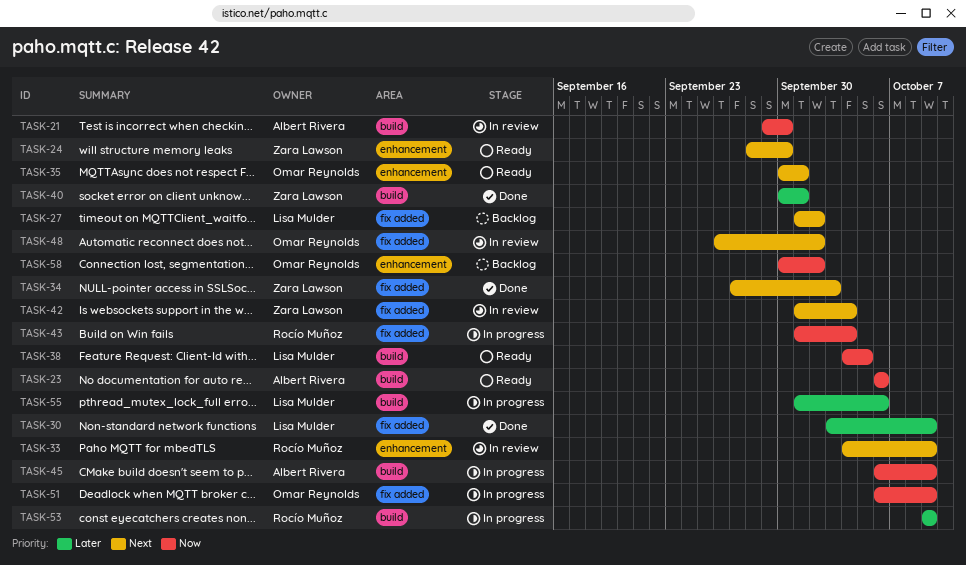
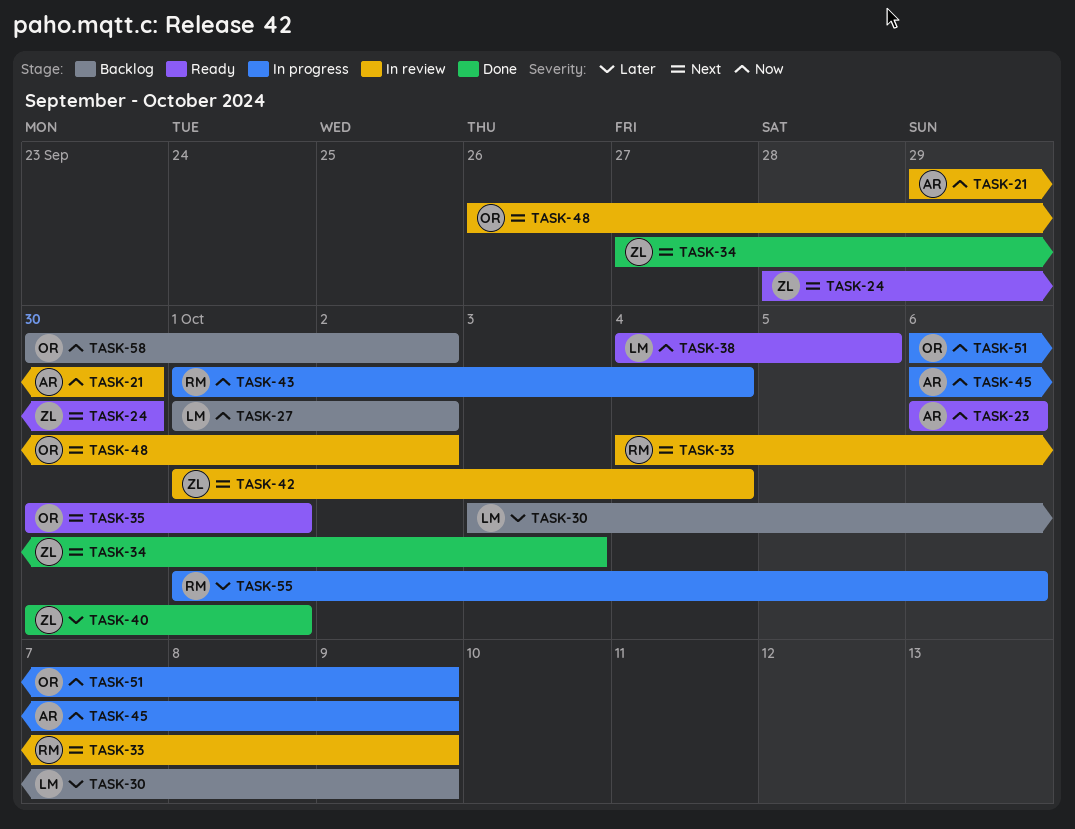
TASK-27, priority: Next -> Now
TASK-30, status: Done -> Backlog
TASK-53: present -> none
TASK-55, owner: Lisa Mulder -> Rocío Muñoz

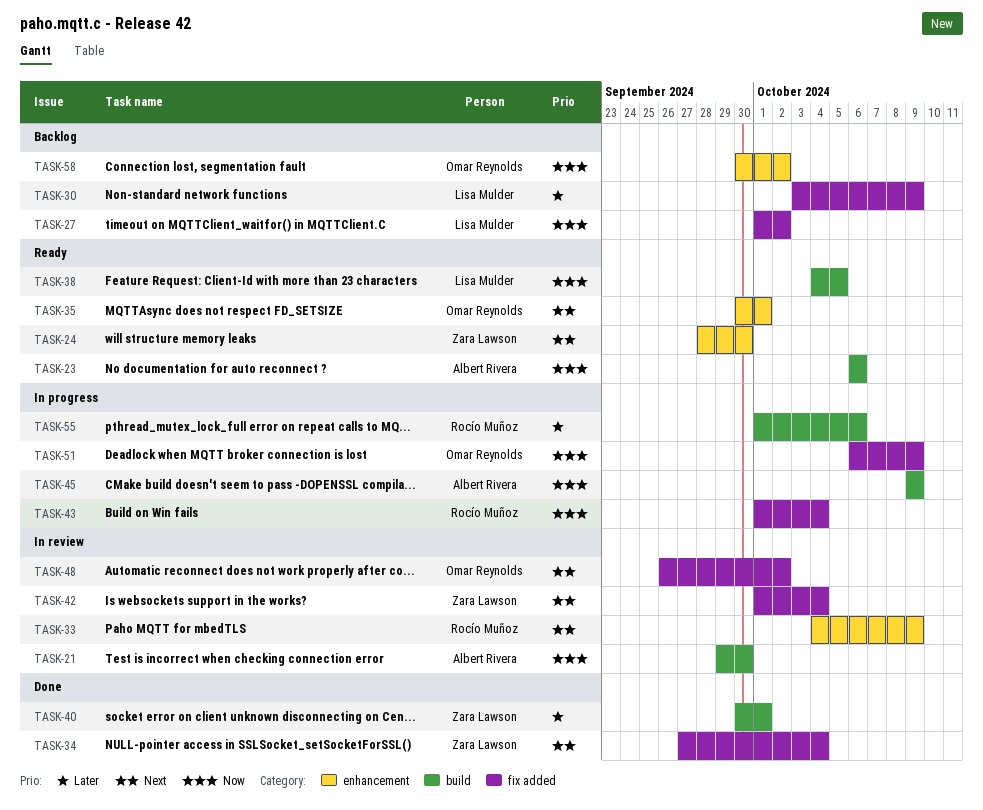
TASK-34, due: Oct 3 -> Oct 4
TASK-45, start: Oct 6 -> Oct 9

